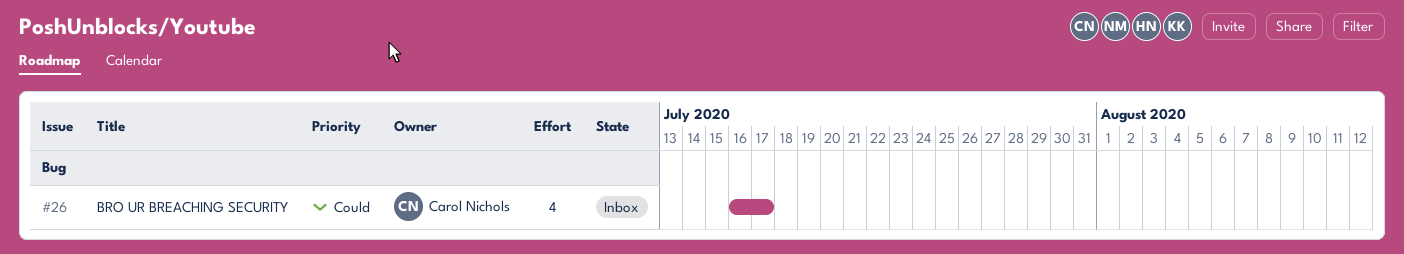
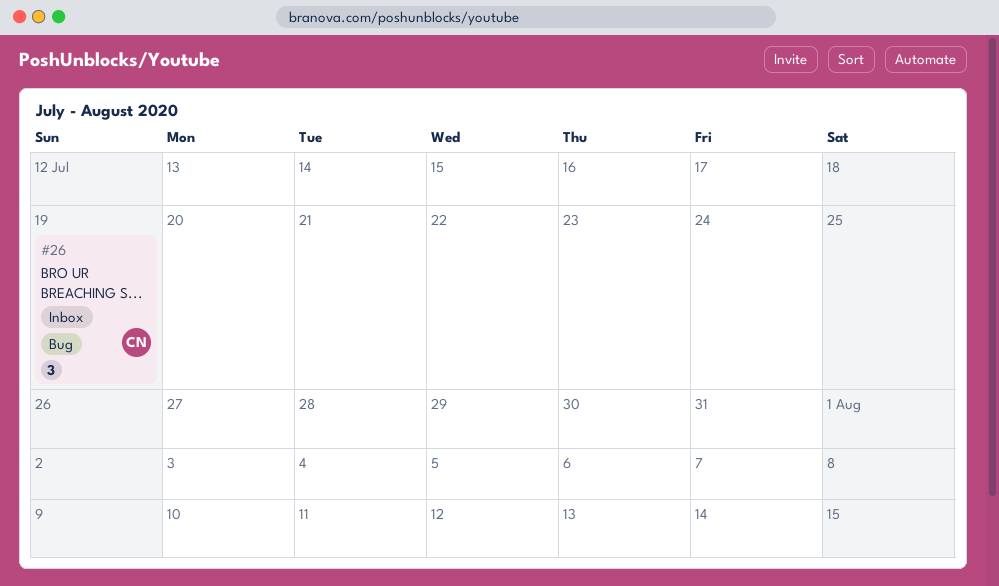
#26, estimate: 4 -> 3
#26, due: Jul 17 -> Jul 19

